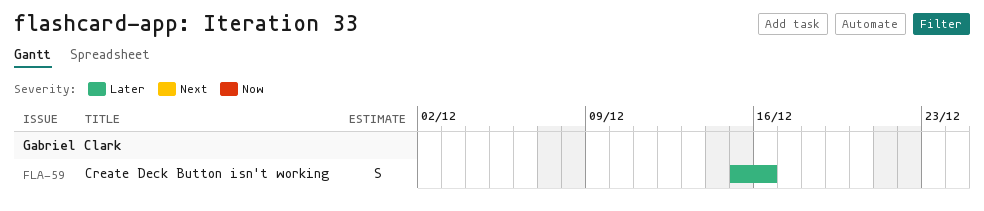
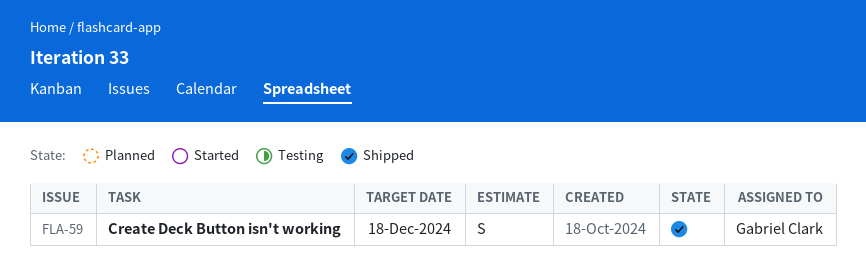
FLA-59, due: Dec 16 -> Dec 18

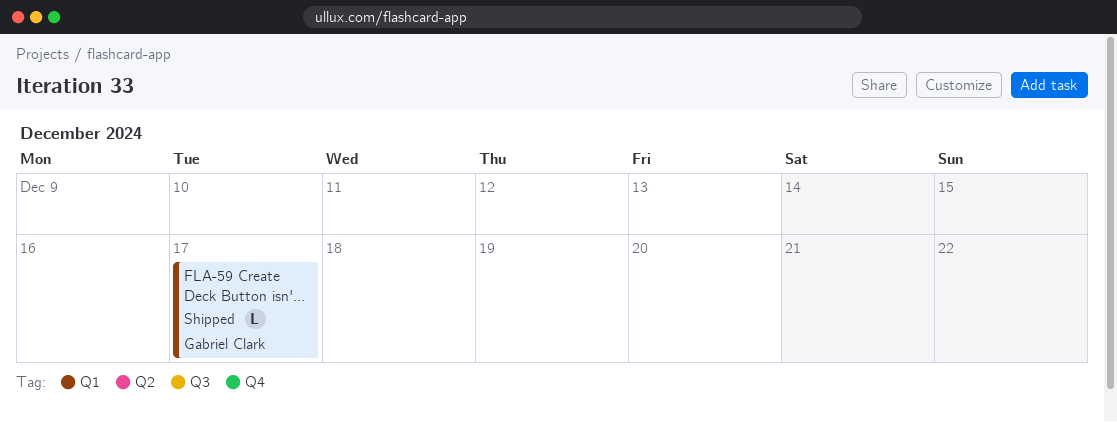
FLA-59, estimate: S -> L
FLA-59, due: Dec 18 -> Dec 17

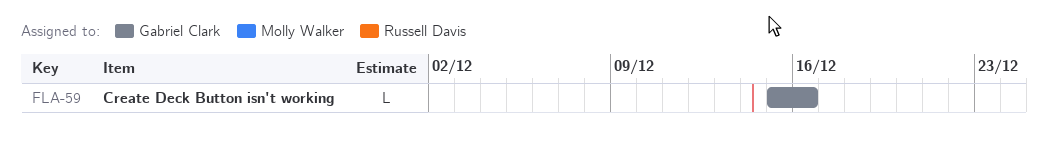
FLA-59, due: Dec 17 -> Dec 16

